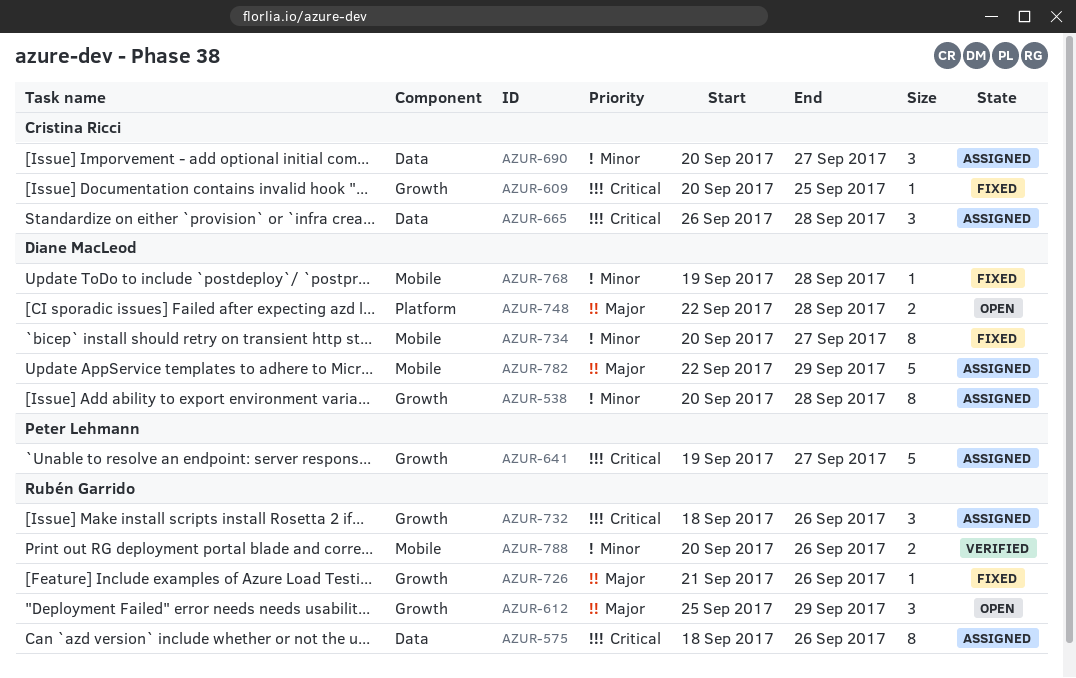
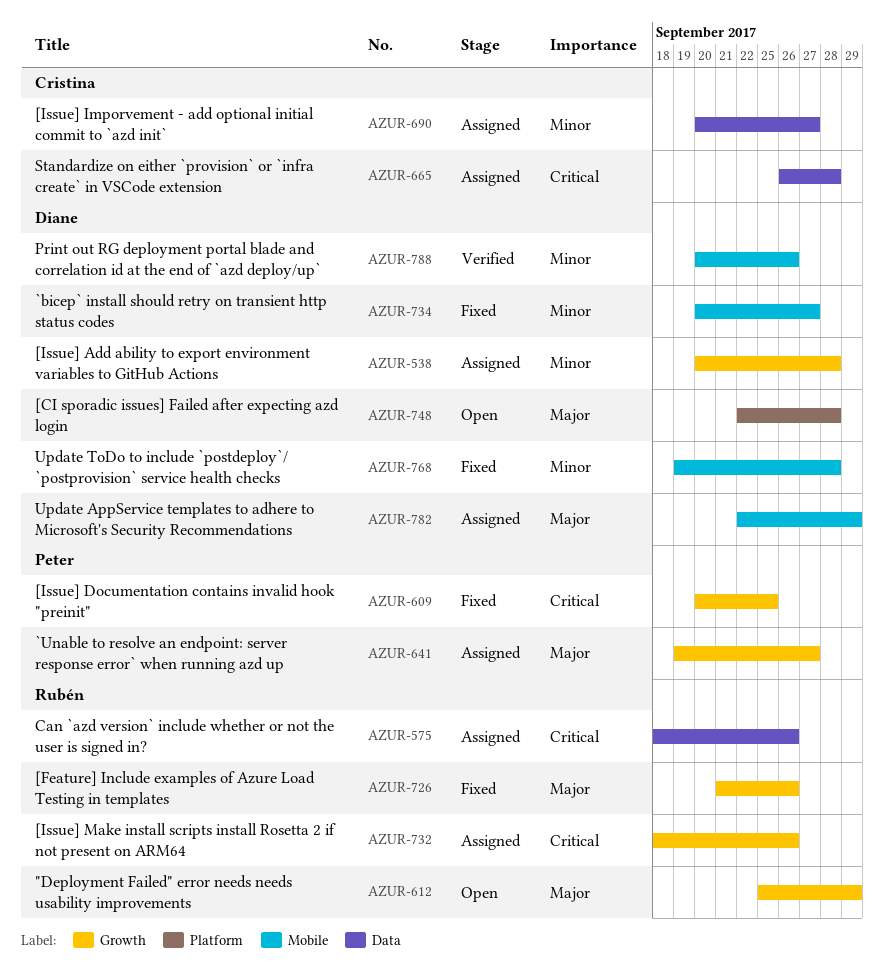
AZUR-609, owner: Cristina Ricci -> Peter Lehmann
AZUR-641, priority: Critical -> Major
AZUR-788, owner: Rubén Garrido -> Diane MacLeod

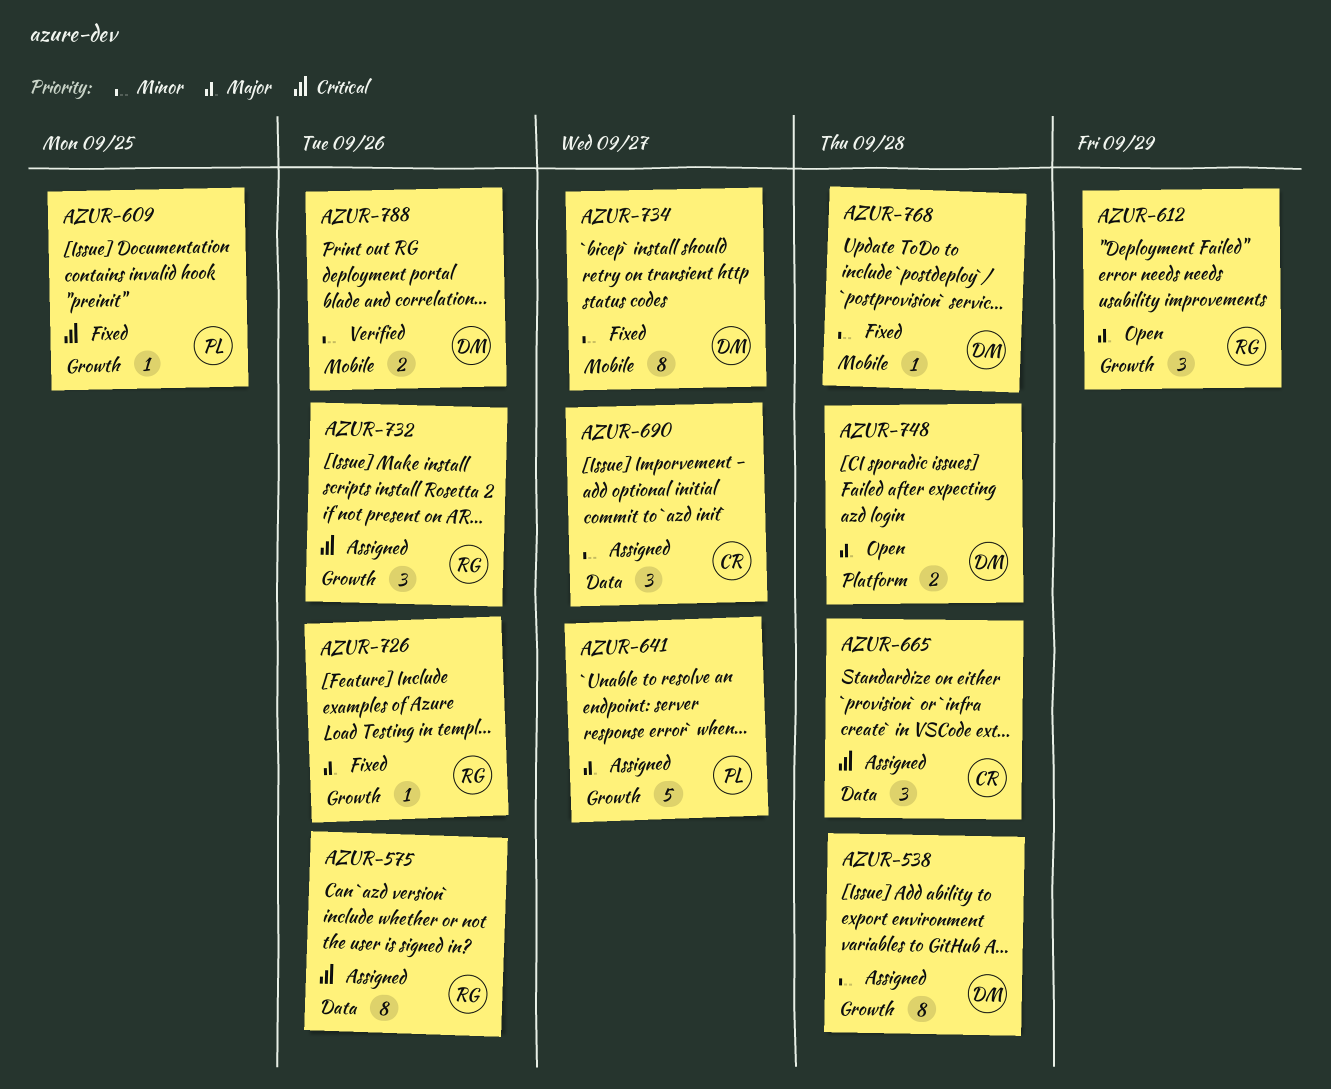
AZUR-782: present -> none

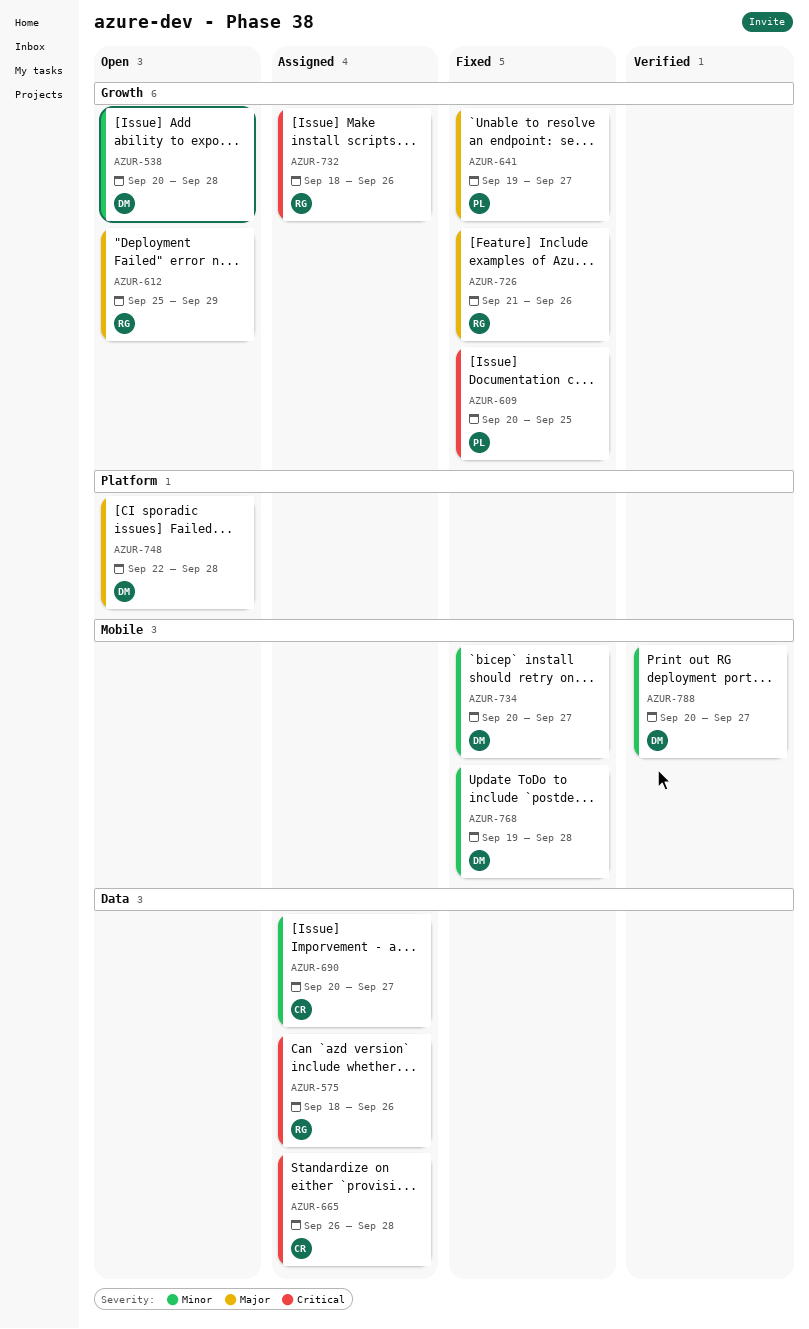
AZUR-538, status: Assigned -> Open
AZUR-641, status: Assigned -> Fixed
AZUR-788, due: Sep 26 -> Sep 27

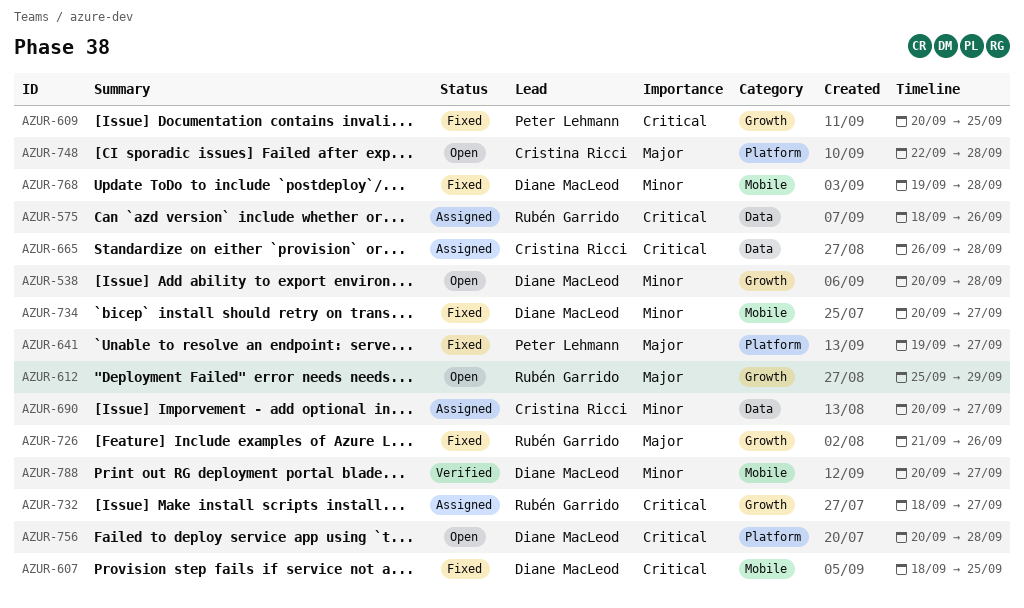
AZUR-607: none -> present
AZUR-641, label: Growth -> Platform
AZUR-732, due: Sep 26 -> Sep 27
AZUR-748, owner: Diane MacLeod -> Cristina Ricci
AZUR-756: none -> present

